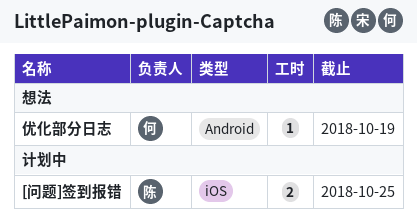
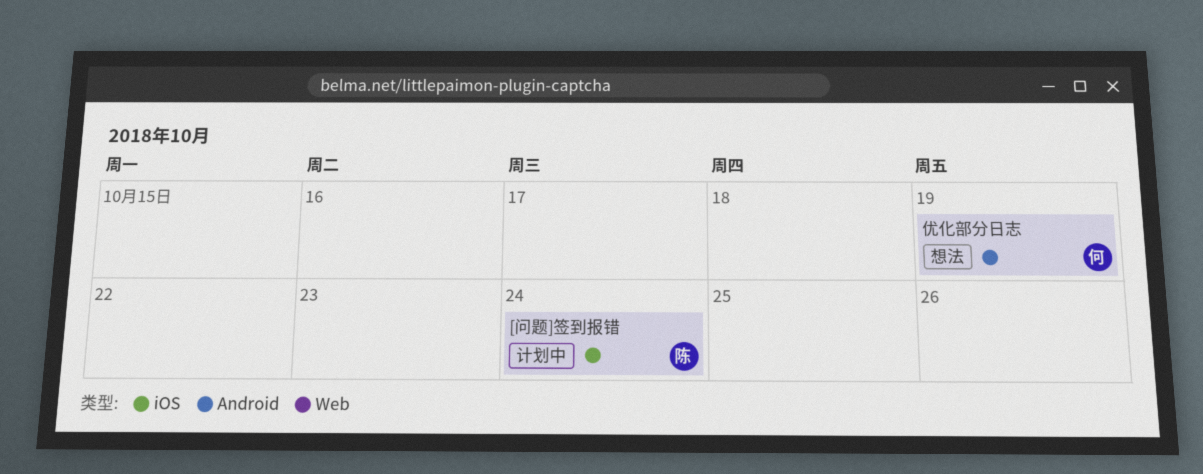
[问题]签到报错, due: Oct 25 -> Oct 24

